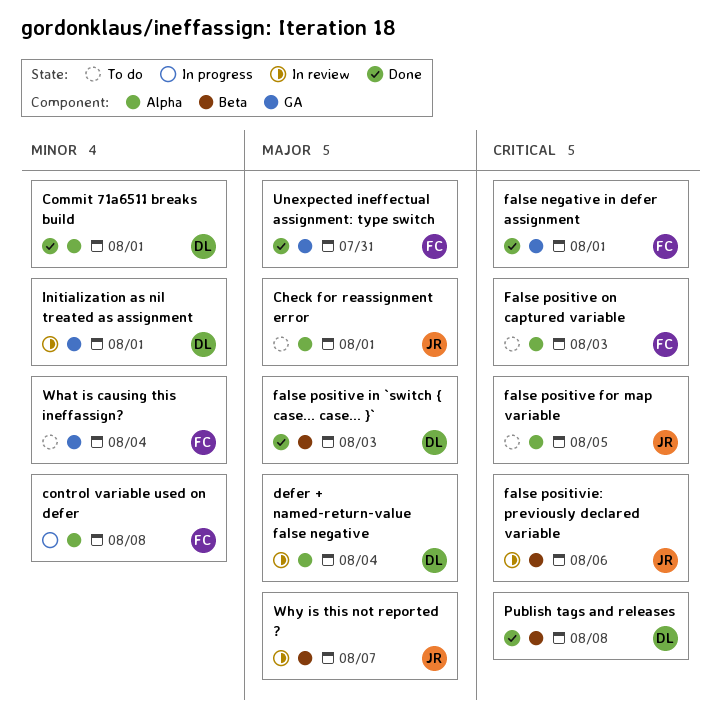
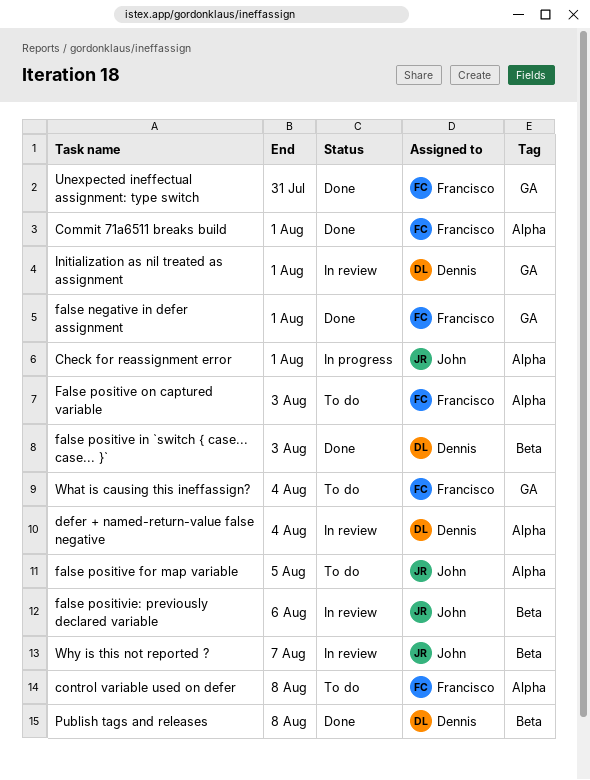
Check for reassignment error, status: To do -> In progress
Commit 71a6511 breaks build, owner: Dennis -> Francisco
control variable used on defer, status: In progress -> To do

